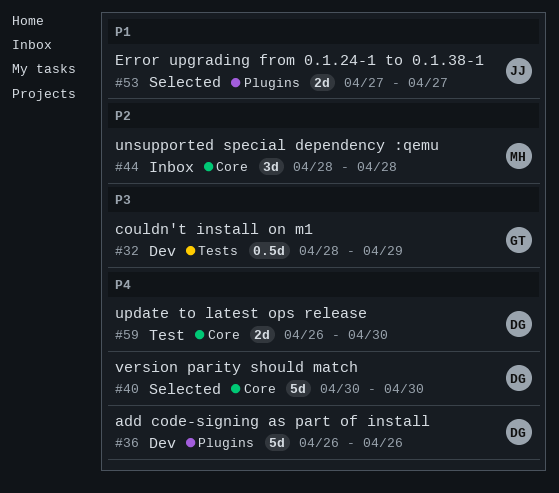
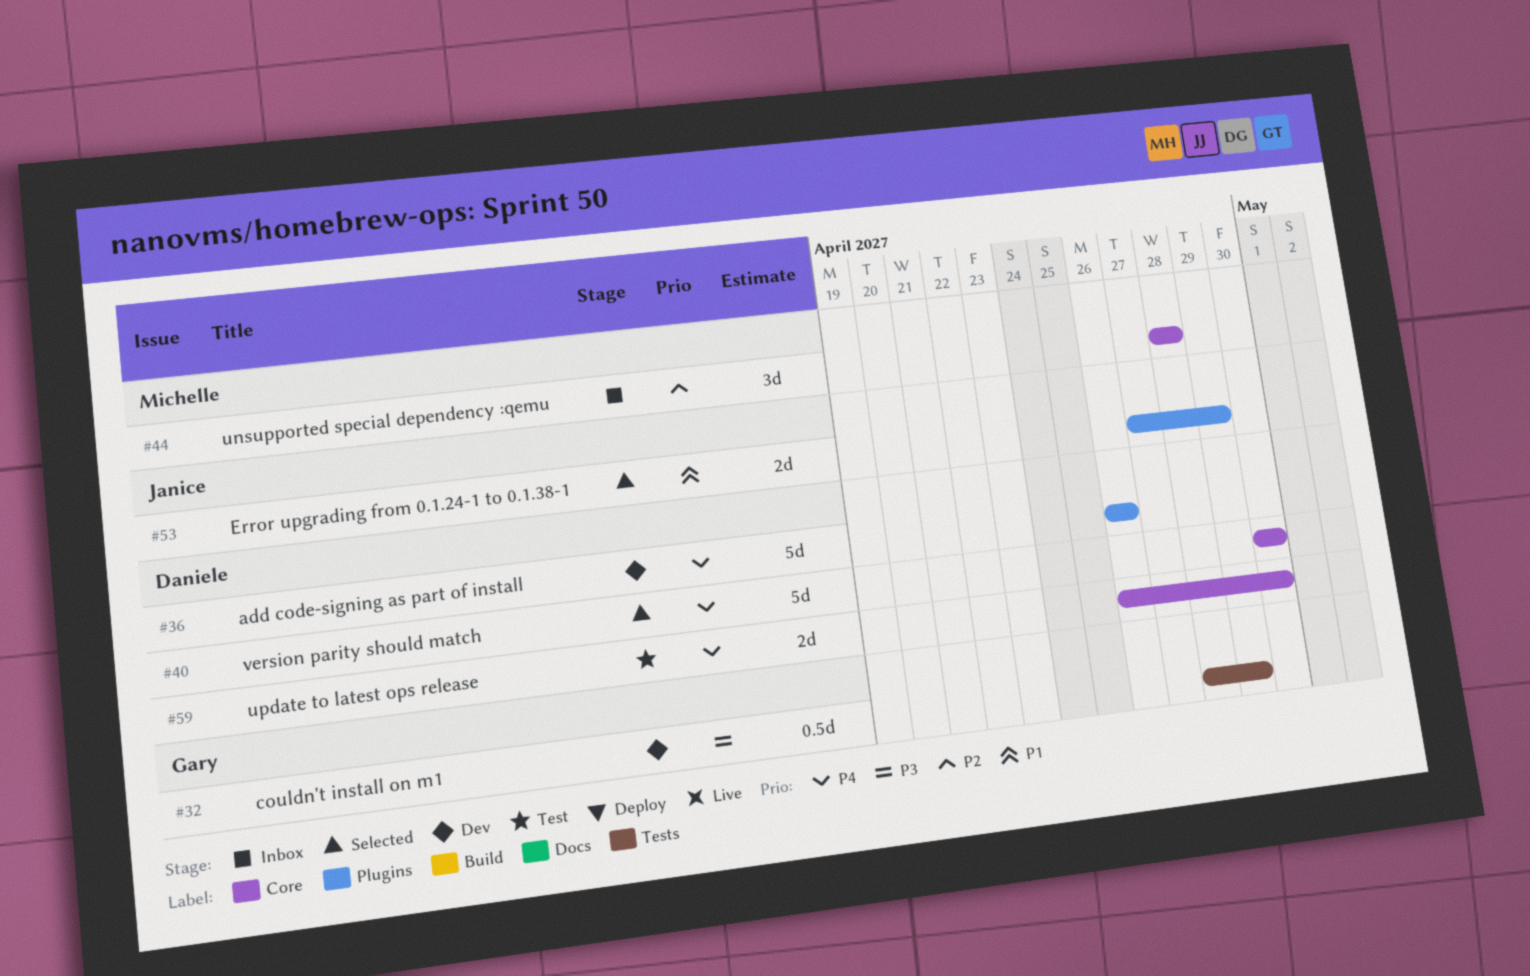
#53, due: Apr 27 -> Apr 29

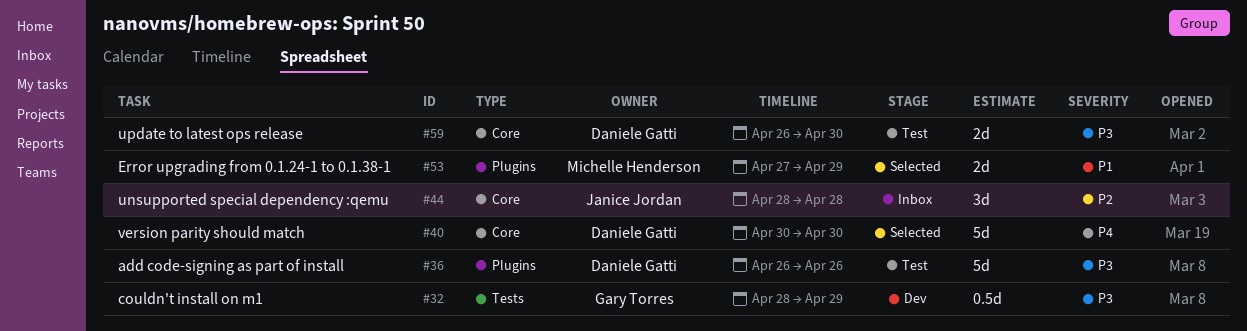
#36, status: Dev -> Test
#36, priority: P4 -> P3
#44, owner: Michelle Henderson -> Janice Jordan
#53, owner: Janice Jordan -> Michelle Henderson
#59, priority: P4 -> P3

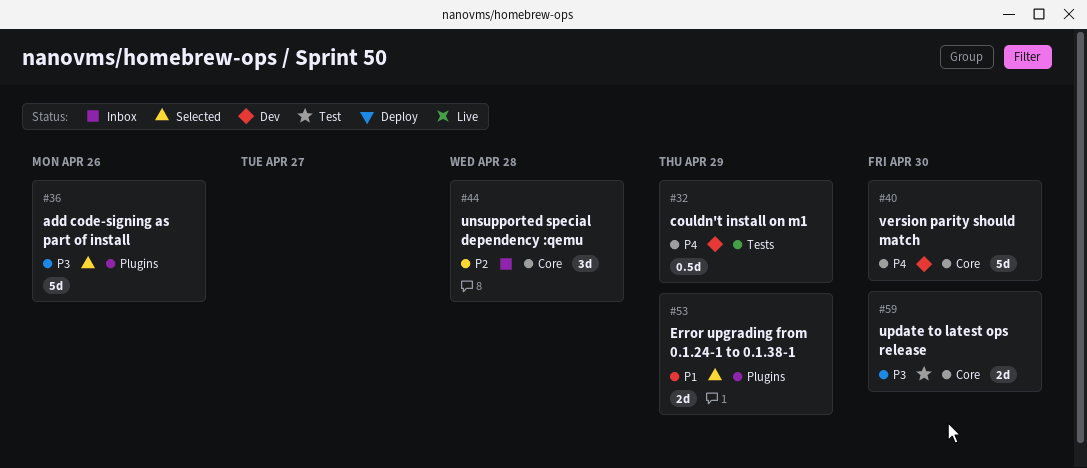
#32, priority: P3 -> P4
#36, status: Test -> Selected
#40, status: Selected -> Dev

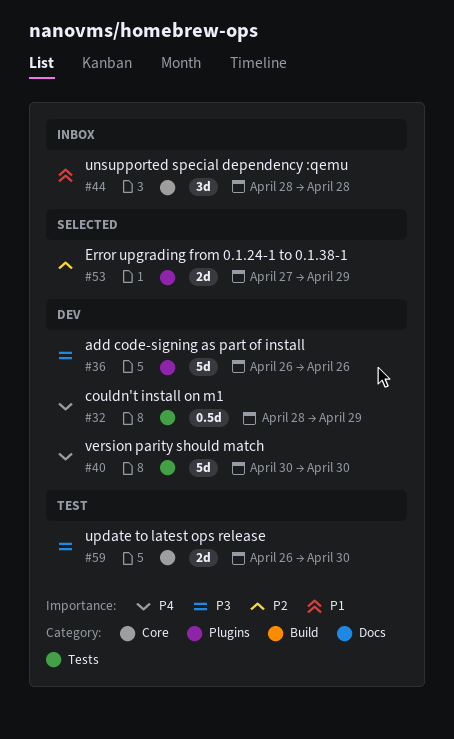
#36, status: Selected -> Dev
#40, label: Core -> Tests
#44, priority: P2 -> P1
#53, priority: P1 -> P2

